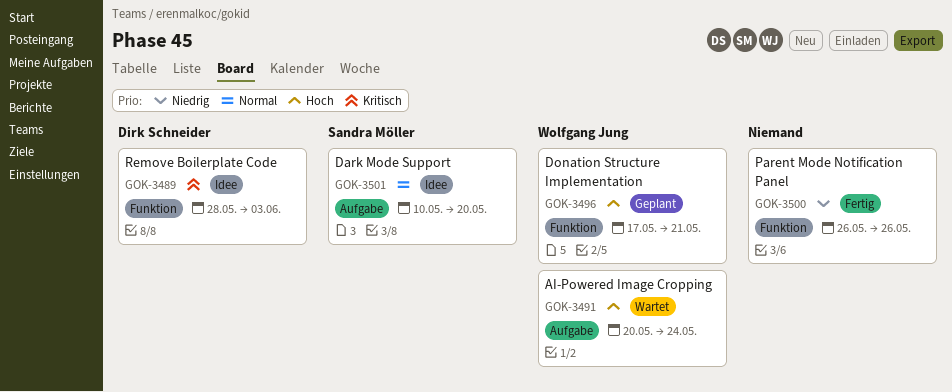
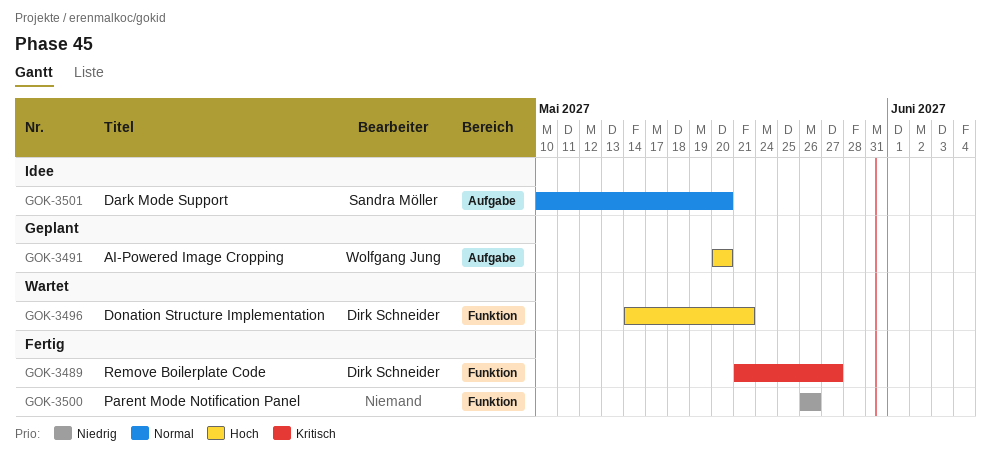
GOK-3489, status: Idee -> Fertig
GOK-3489, start: May 28 -> May 21
GOK-3489, due: Jun 3 -> May 27
GOK-3491, status: Wartet -> Geplant
GOK-3491, due: May 24 -> May 20
GOK-3496, status: Geplant -> Wartet
GOK-3496, owner: Wolfgang Jung -> Dirk Schneider
GOK-3496, start: May 17 -> May 14

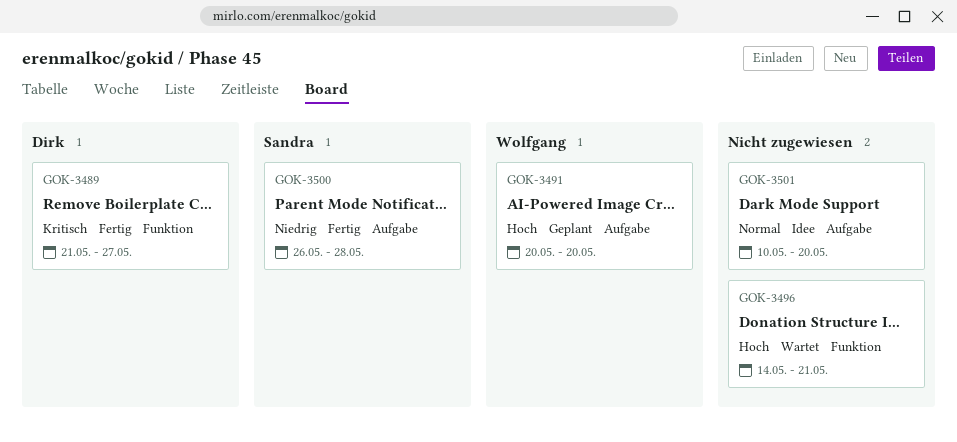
GOK-3496, owner: Dirk Schneider -> none
GOK-3500, owner: none -> Sandra Möller
GOK-3500, label: Funktion -> Aufgabe
GOK-3500, due: May 26 -> May 28
GOK-3501, owner: Sandra Möller -> none

